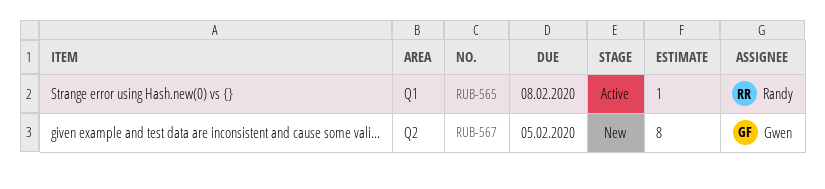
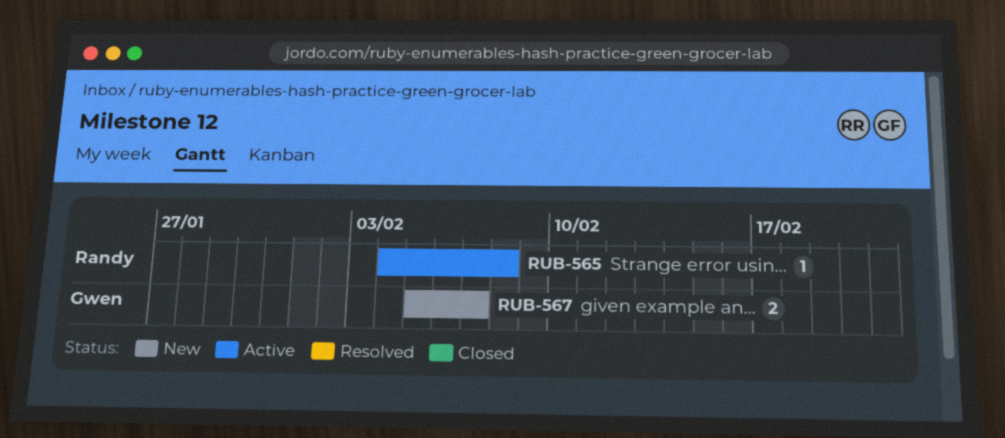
RUB-567, estimate: 8 -> 2
RUB-567, due: Feb 5 -> Feb 7

